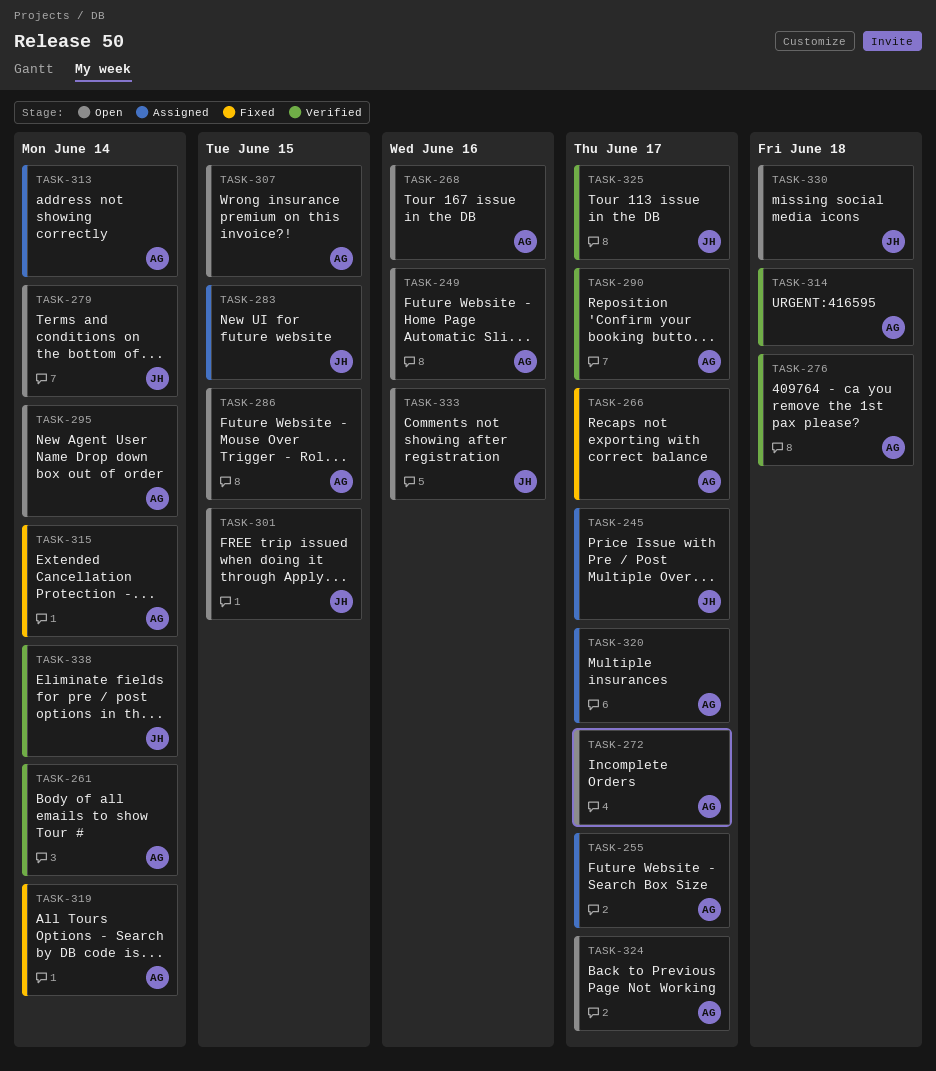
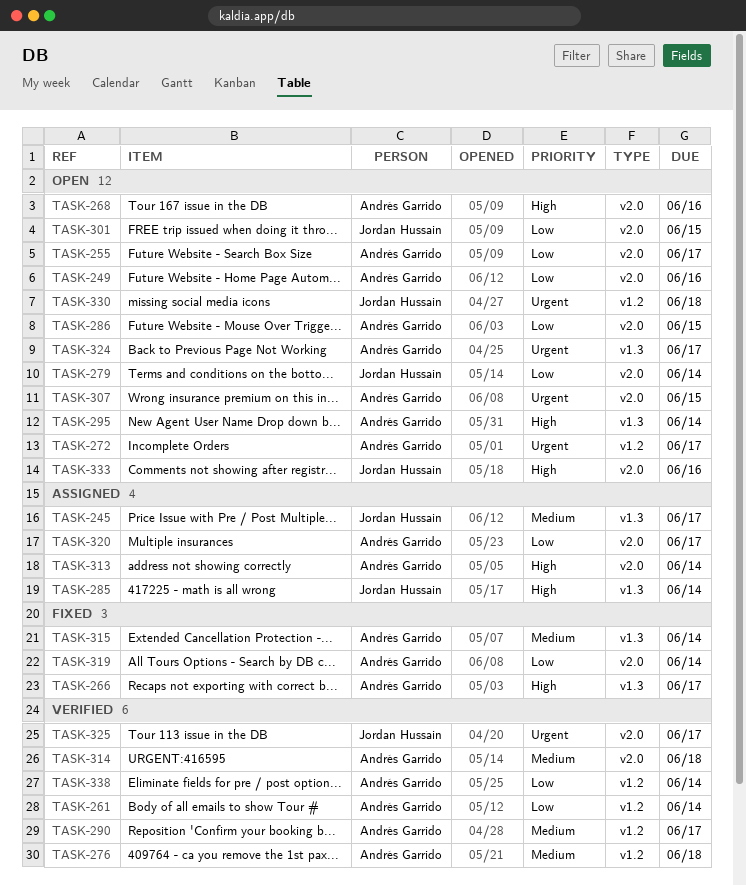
TASK-255, status: Assigned -> Open
TASK-283: present -> none
TASK-285: none -> present
TASK-338, owner: Jordan Hussain -> Andrés Garrido

